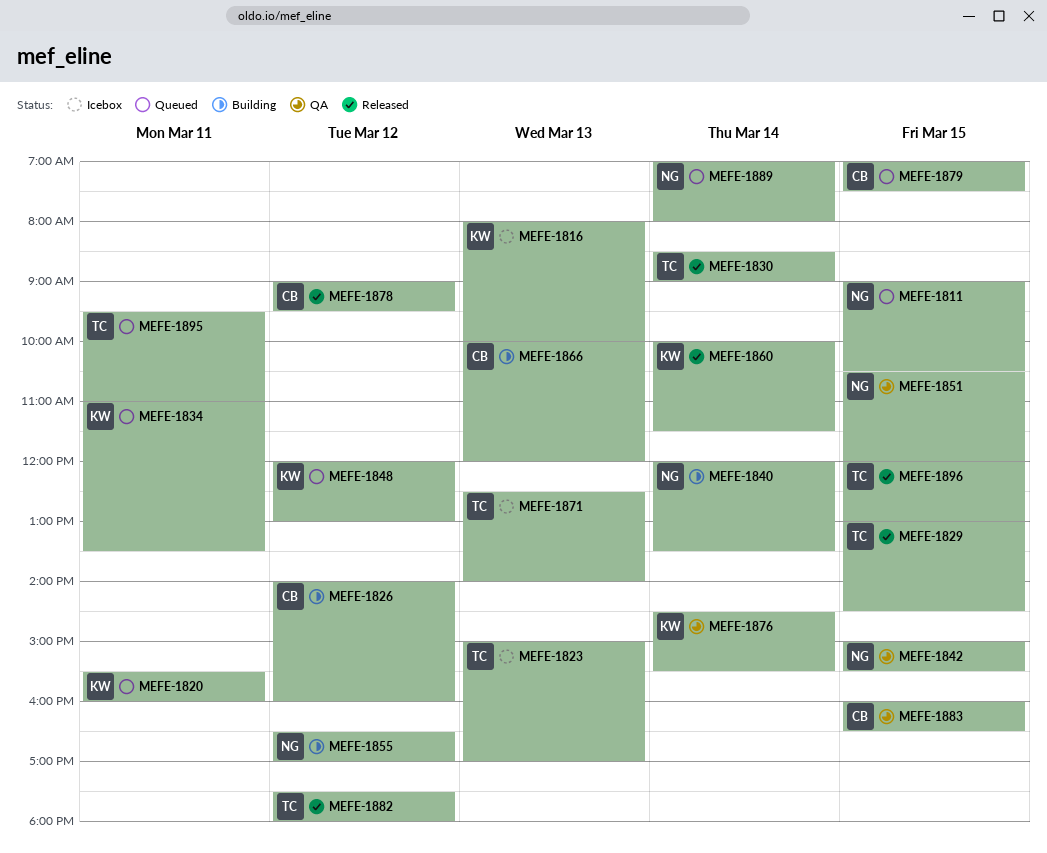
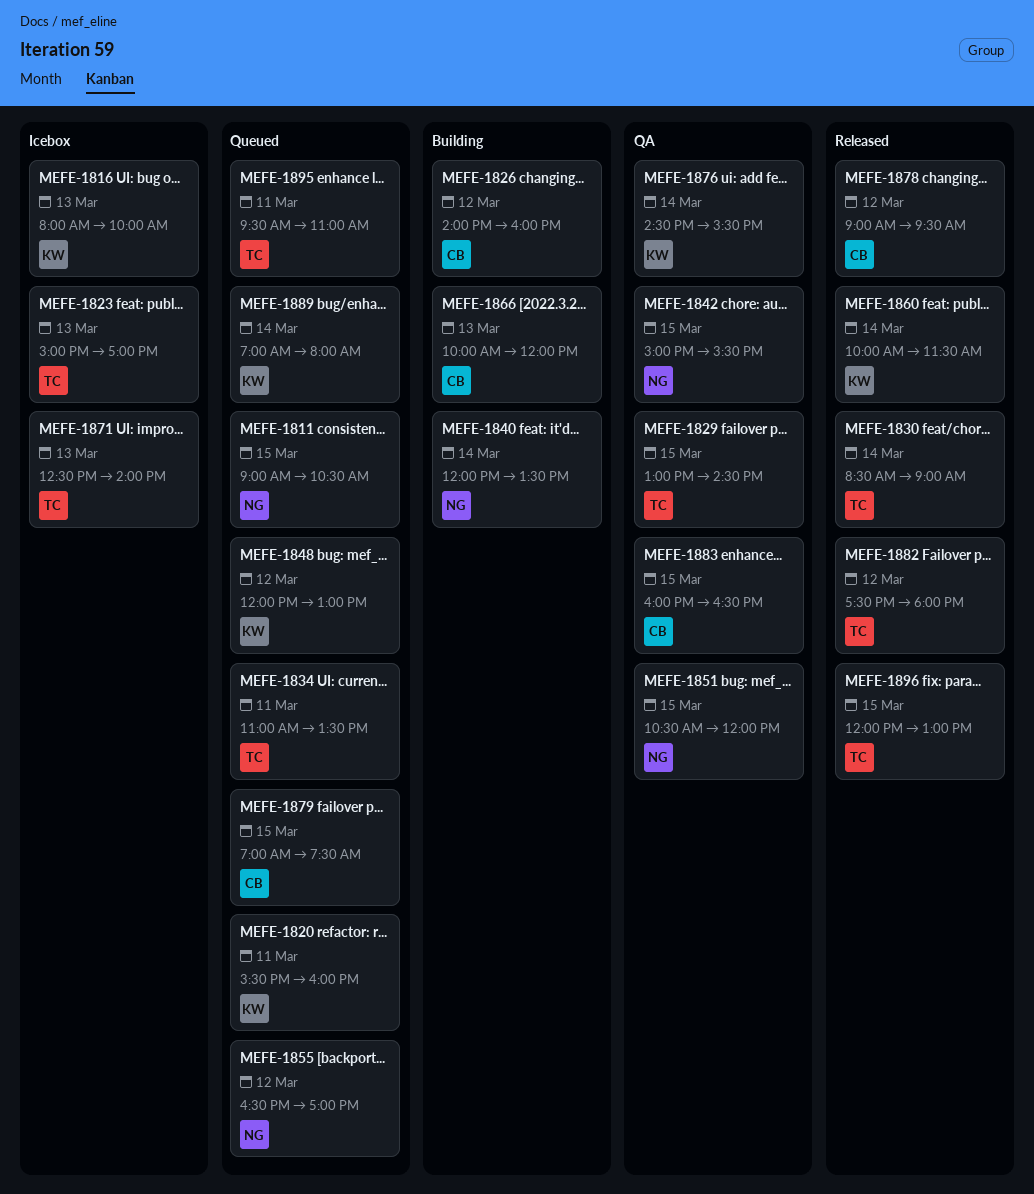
MEFE-1829, status: Released -> QA
MEFE-1834, owner: KW -> TC
MEFE-1855, status: Building -> Queued
MEFE-1889, owner: NG -> KW

